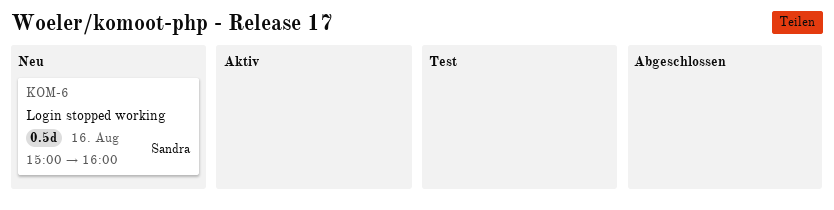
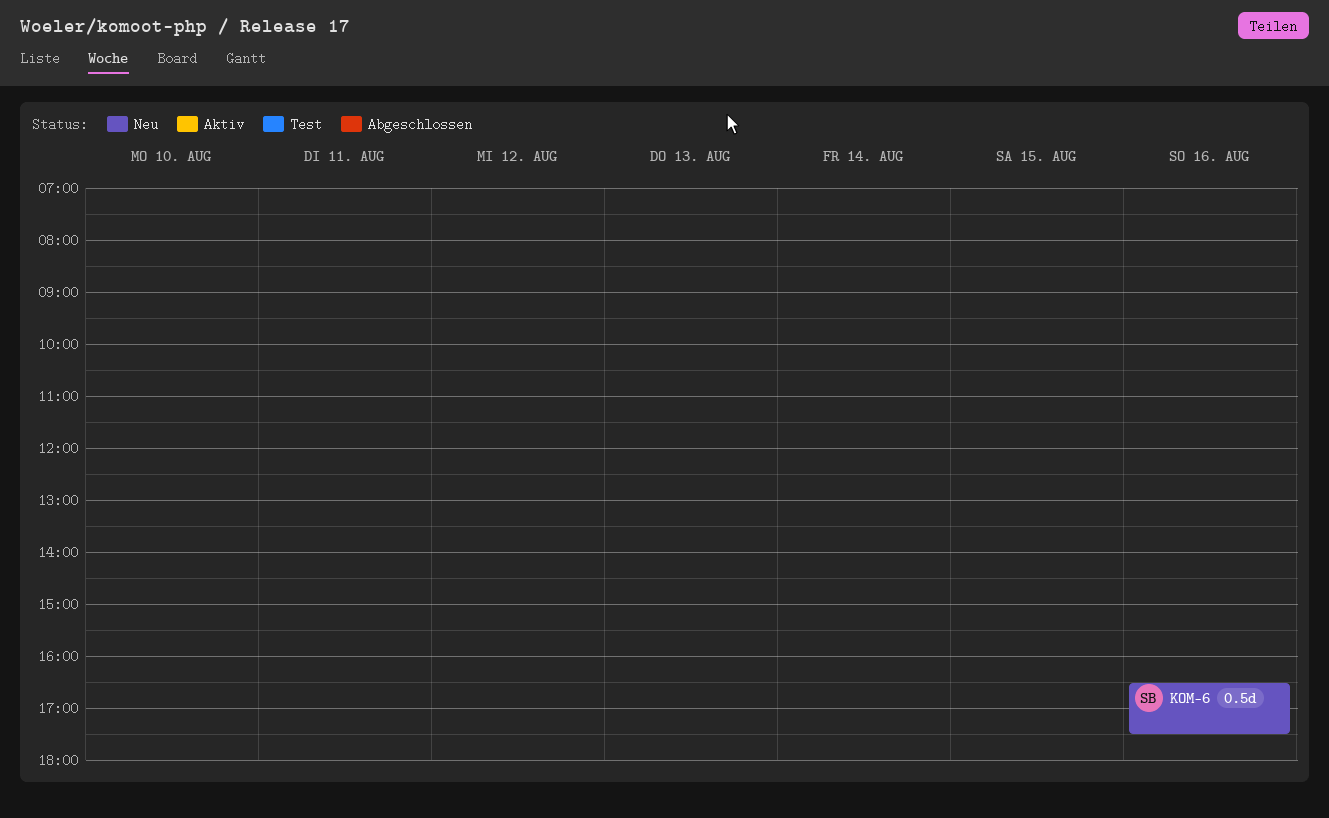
KOM-6, begins: 15:00 -> 16:30
KOM-6, ends: 16:00 -> 17:30

